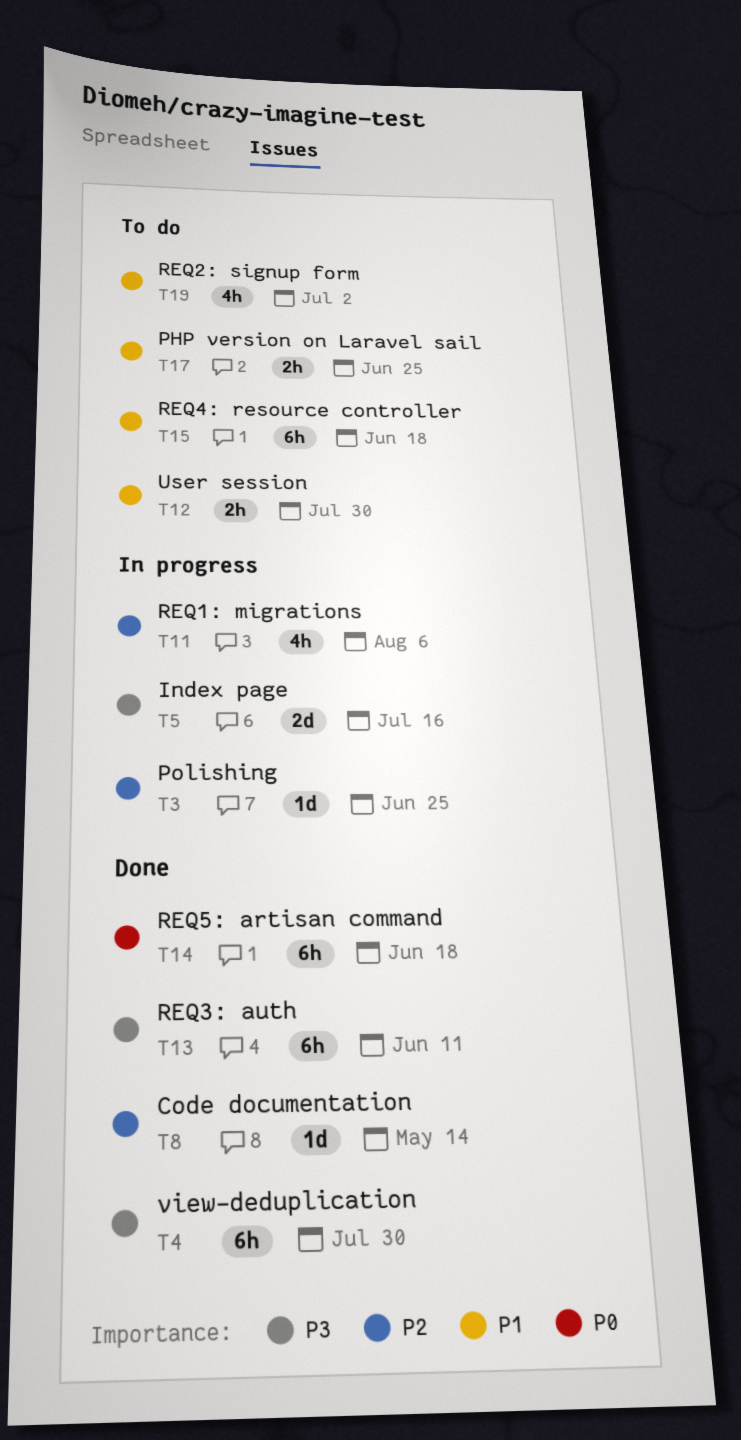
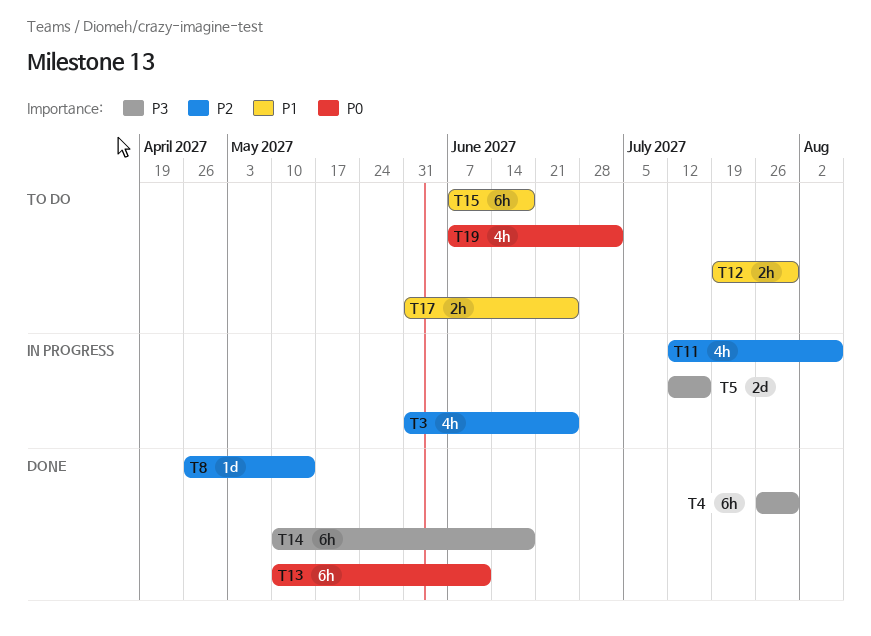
T3, estimate: 1d -> 4h
T13, priority: P3 -> P0
T14, priority: P0 -> P3
T19, priority: P1 -> P0

